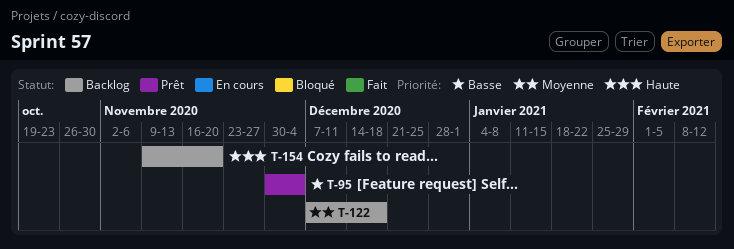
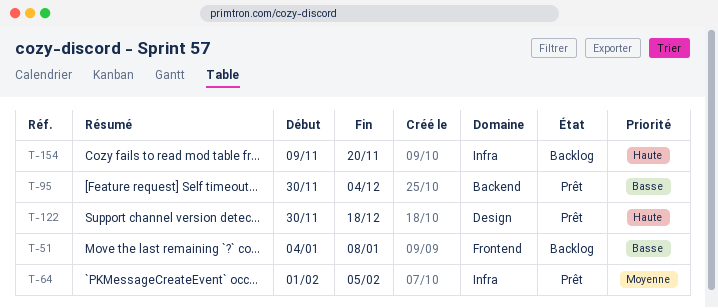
T-51: none -> present
T-64: none -> present
T-122, status: Backlog -> Prêt
T-122, priority: Moyenne -> Haute
T-122, start: Dec 7 -> Nov 30

